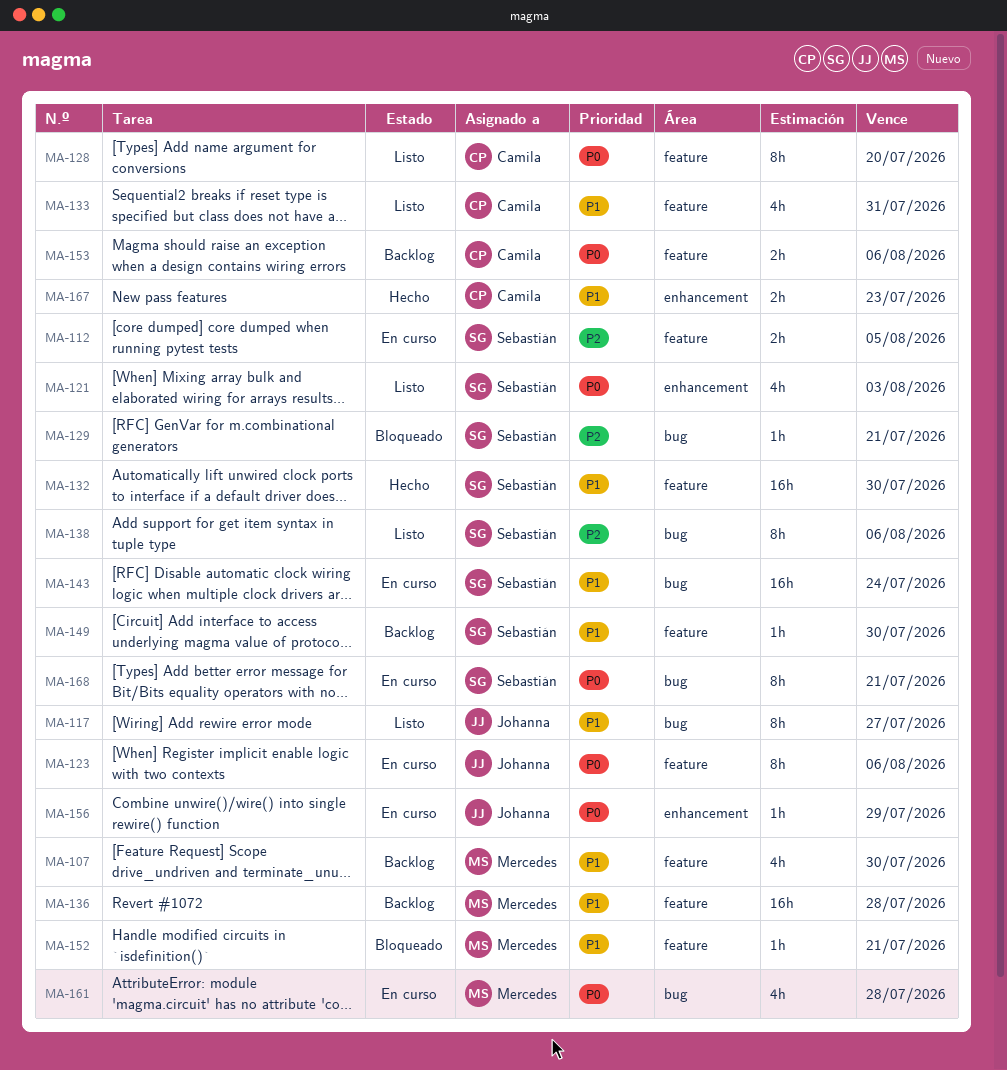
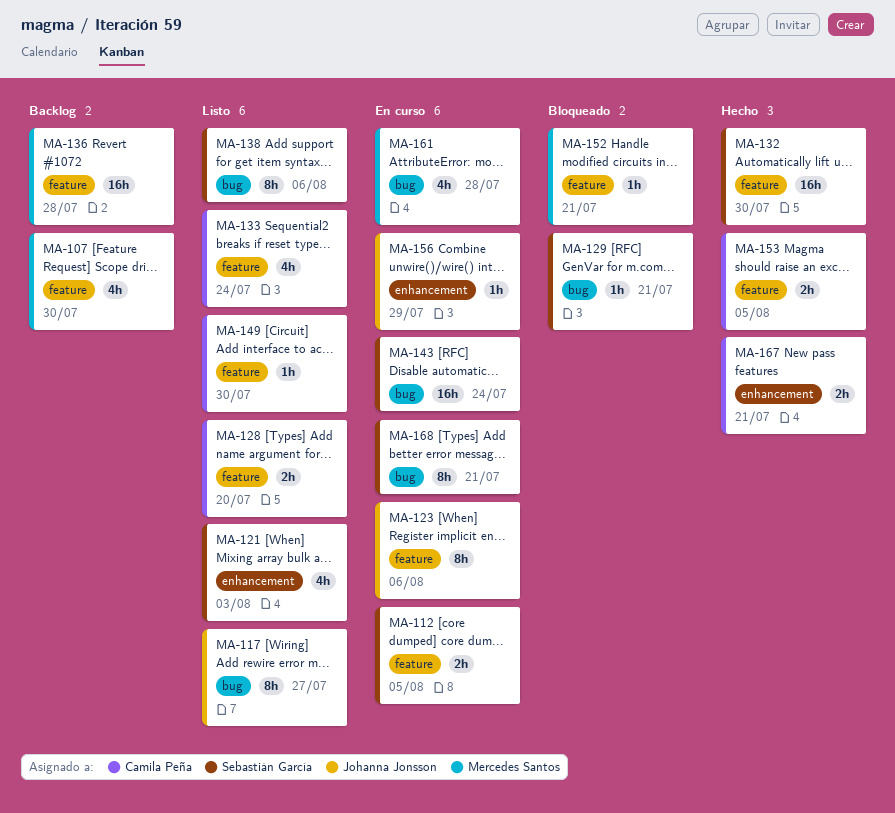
MA-128, estimate: 8h -> 2h
MA-133, due: Jul 31 -> Jul 24
MA-149, status: Backlog -> Listo
MA-149, owner: Sebastián García -> Camila Peña
MA-153, status: Backlog -> Hecho
MA-153, due: Aug 6 -> Aug 5
MA-167, due: Jul 23 -> Jul 21

